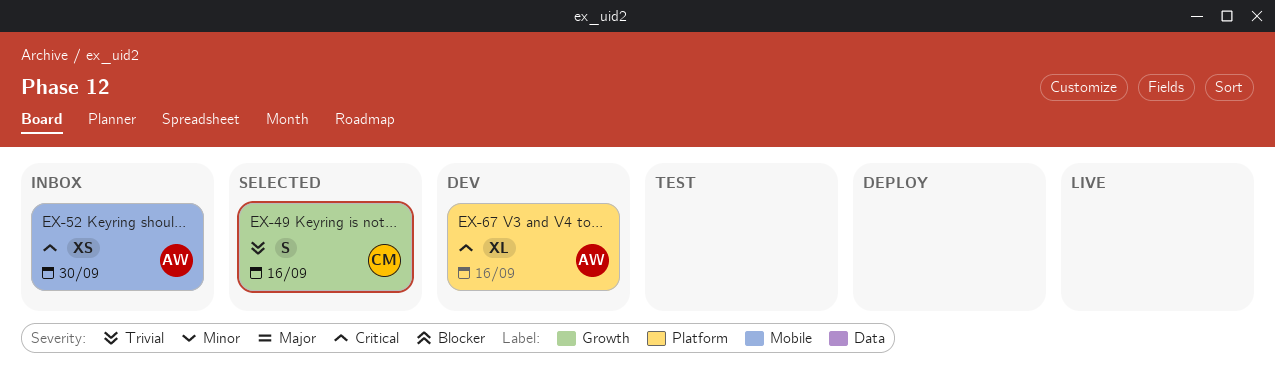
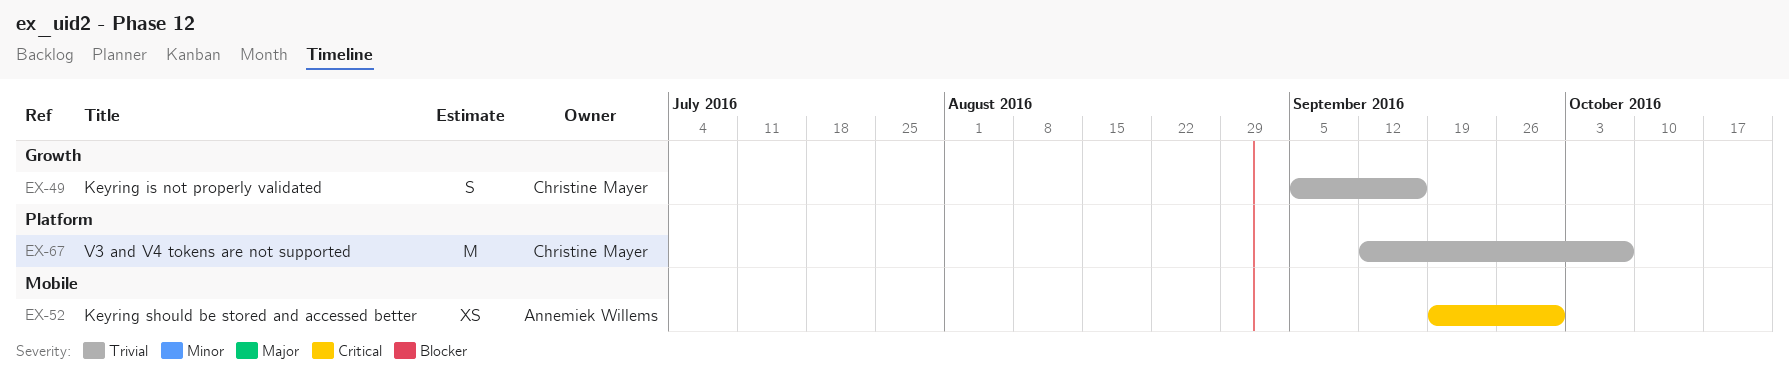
EX-67, owner: Annemiek Willems -> Christine Mayer
EX-67, priority: Critical -> Trivial
EX-67, estimate: XL -> M
EX-67, due: Sep 16 -> Oct 7

